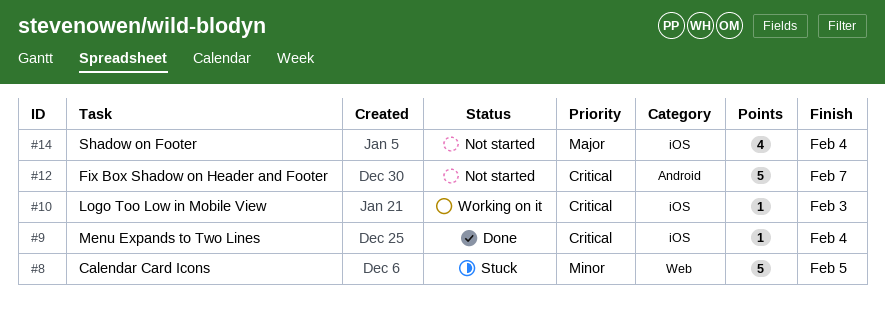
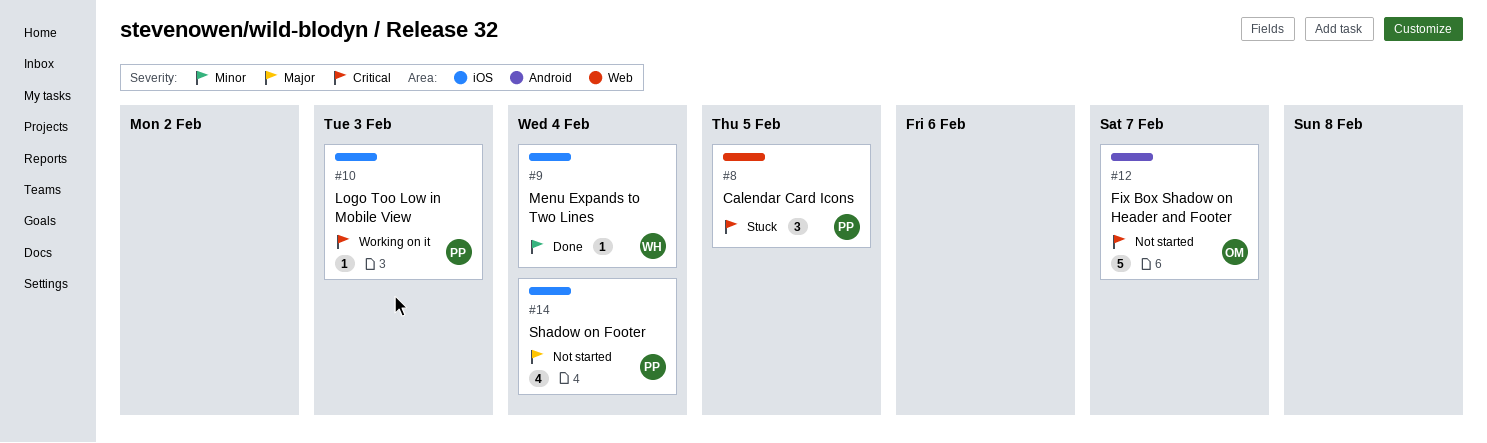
#8, priority: Minor -> Critical
#8, estimate: 5 -> 3
#9, priority: Critical -> Minor

